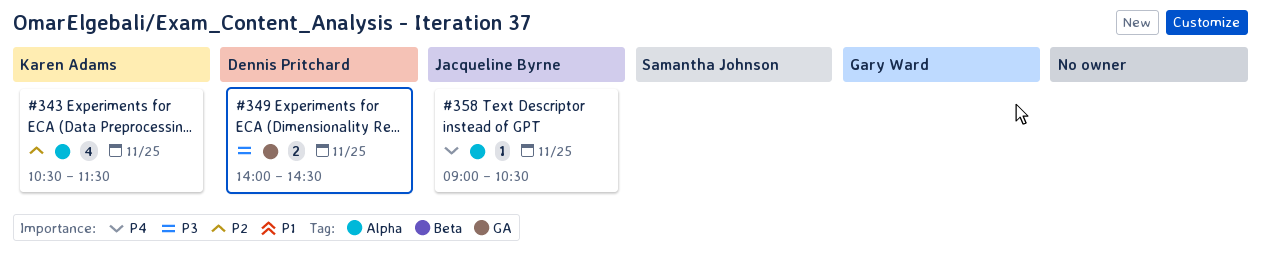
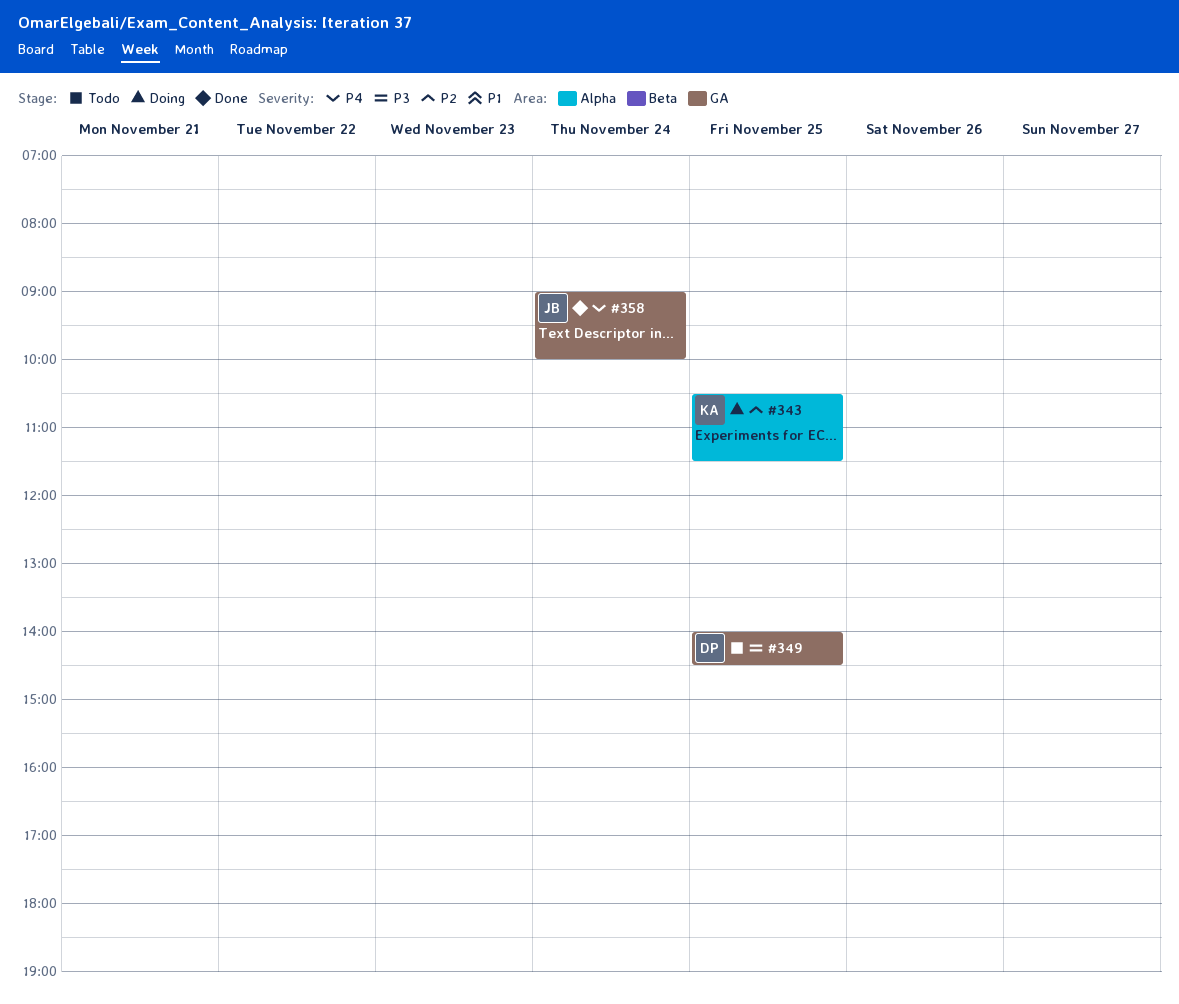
#358, label: Alpha -> GA
#358, day: Nov 25 -> Nov 24
#358, ends: 10:30 -> 10:00

